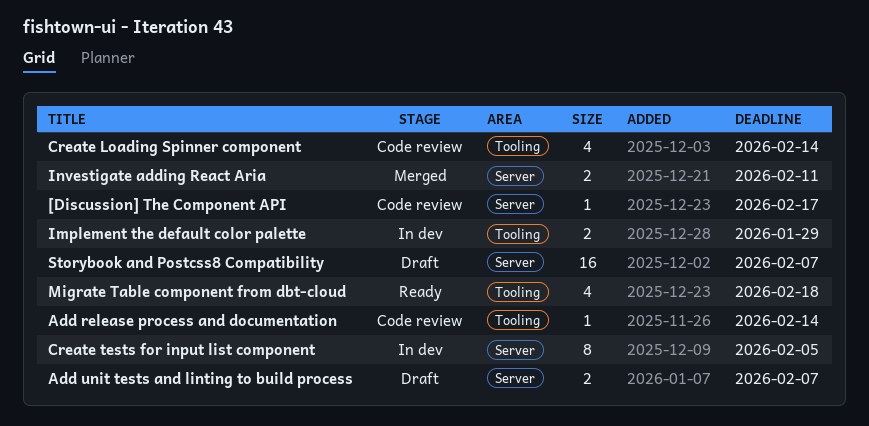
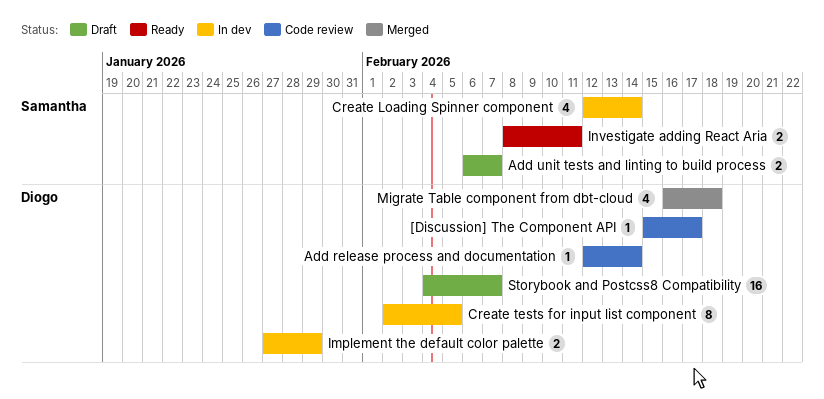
Create Loading Spinner component, status: Code review -> In dev
Investigate adding React Aria, status: Merged -> Ready
Migrate Table component from dbt-cloud, status: Ready -> Merged

